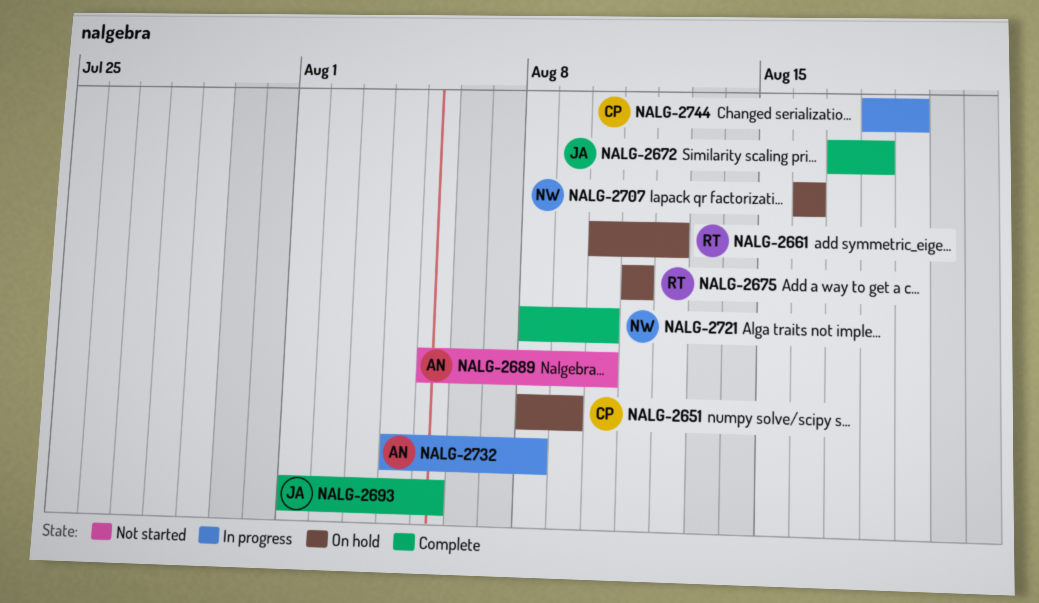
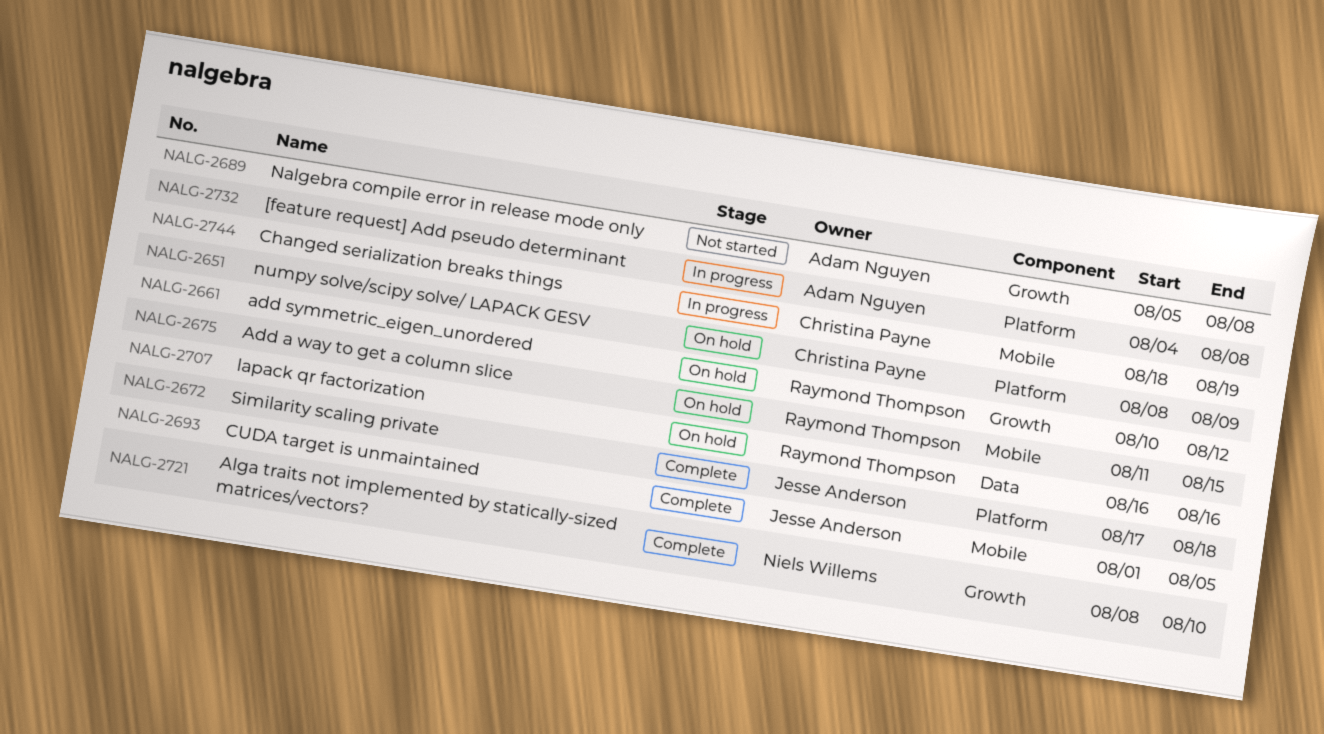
NALG-2675, due: Aug 11 -> Aug 15
NALG-2689, due: Aug 10 -> Aug 8
NALG-2707, owner: Niels Willems -> Raymond Thompson

